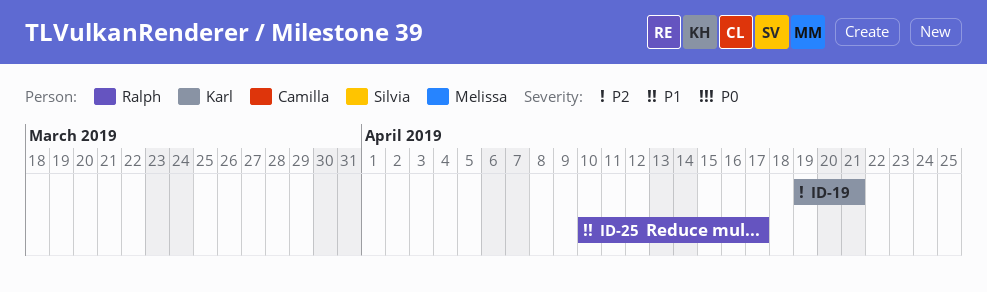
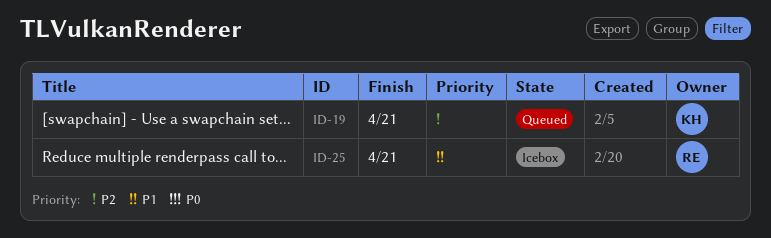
ID-25, due: Apr 17 -> Apr 21

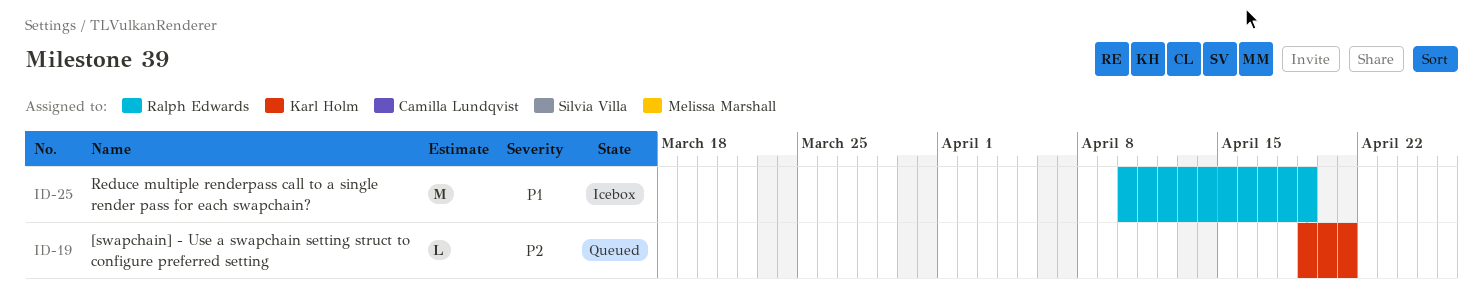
ID-25, due: Apr 21 -> Apr 19

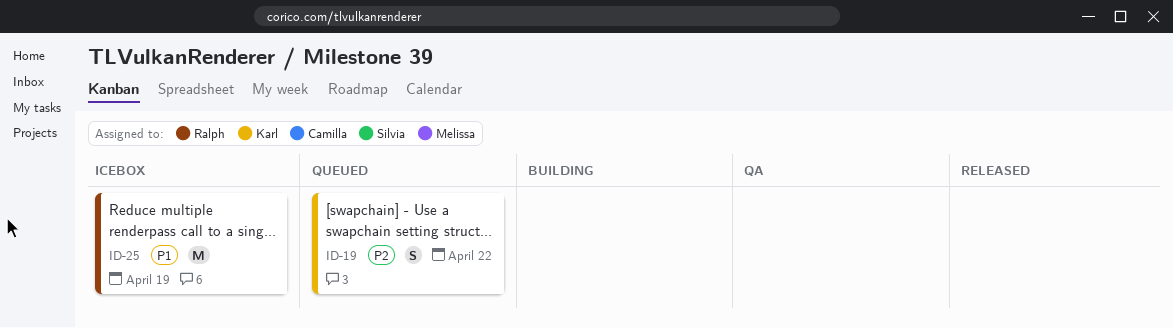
ID-19, estimate: L -> S
ID-19, due: Apr 21 -> Apr 22

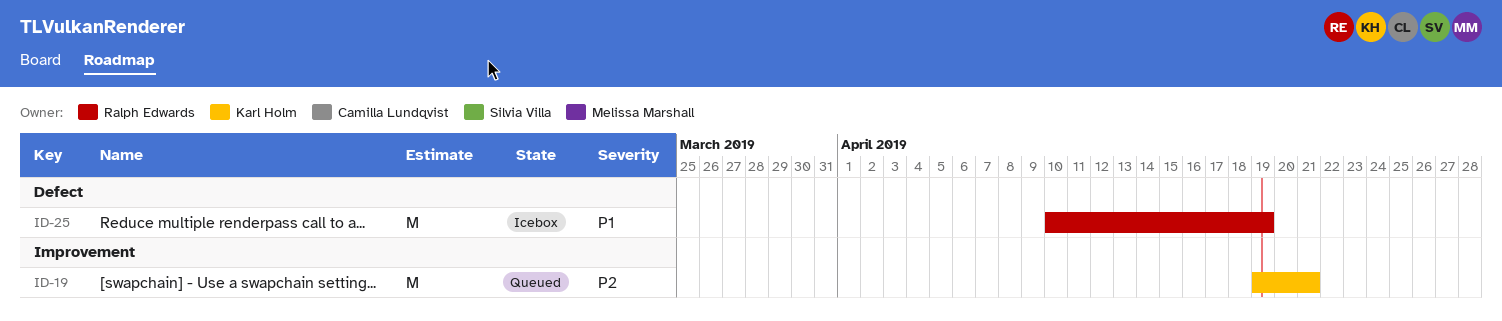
ID-19, estimate: S -> M
ID-19, due: Apr 22 -> Apr 21

